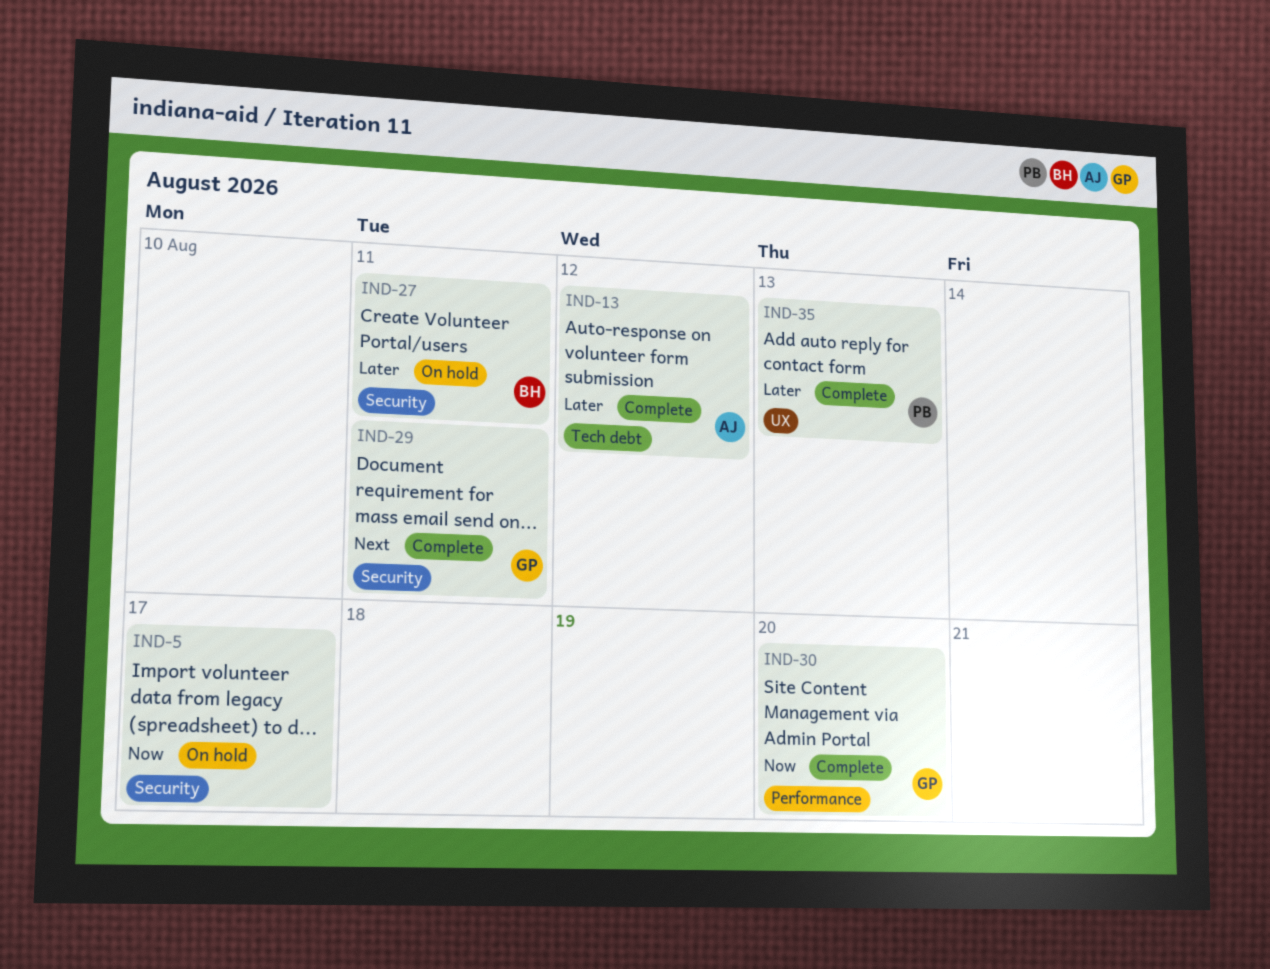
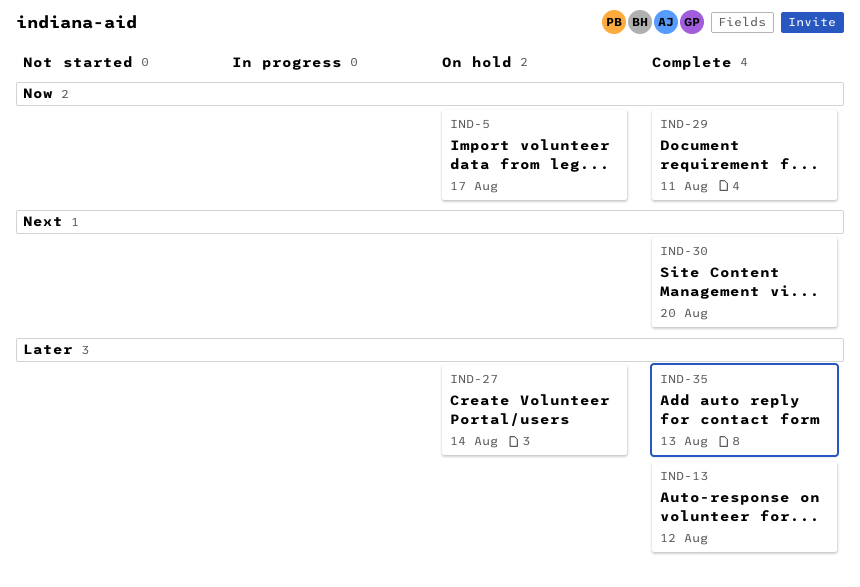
IND-27, due: Aug 11 -> Aug 14
IND-29, priority: Next -> Now
IND-30, priority: Now -> Next

